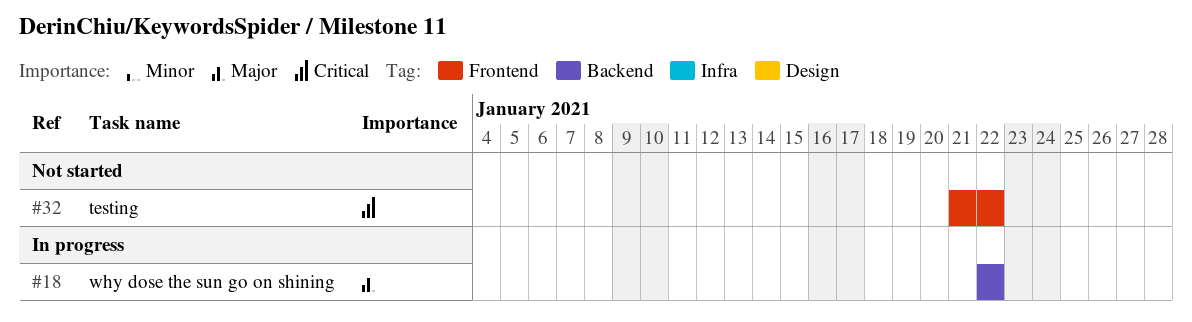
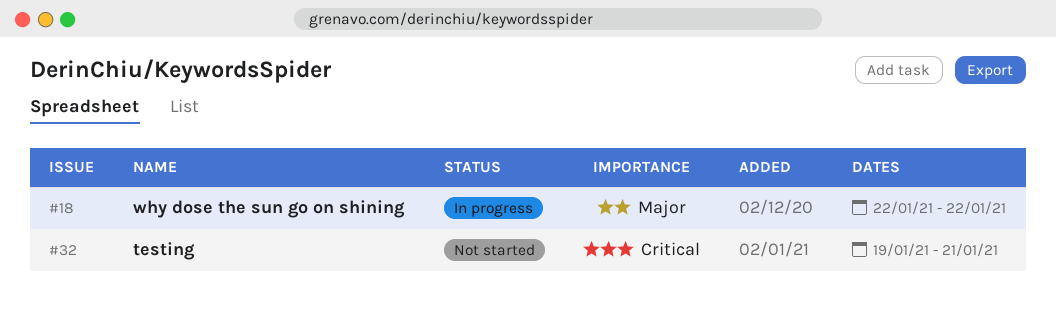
#32, start: Jan 21 -> Jan 19
#32, due: Jan 22 -> Jan 21

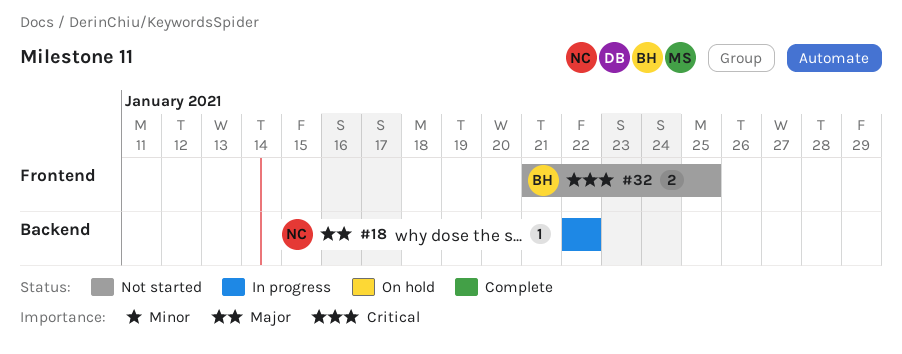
#32, start: Jan 19 -> Jan 21
#32, due: Jan 21 -> Jan 25

